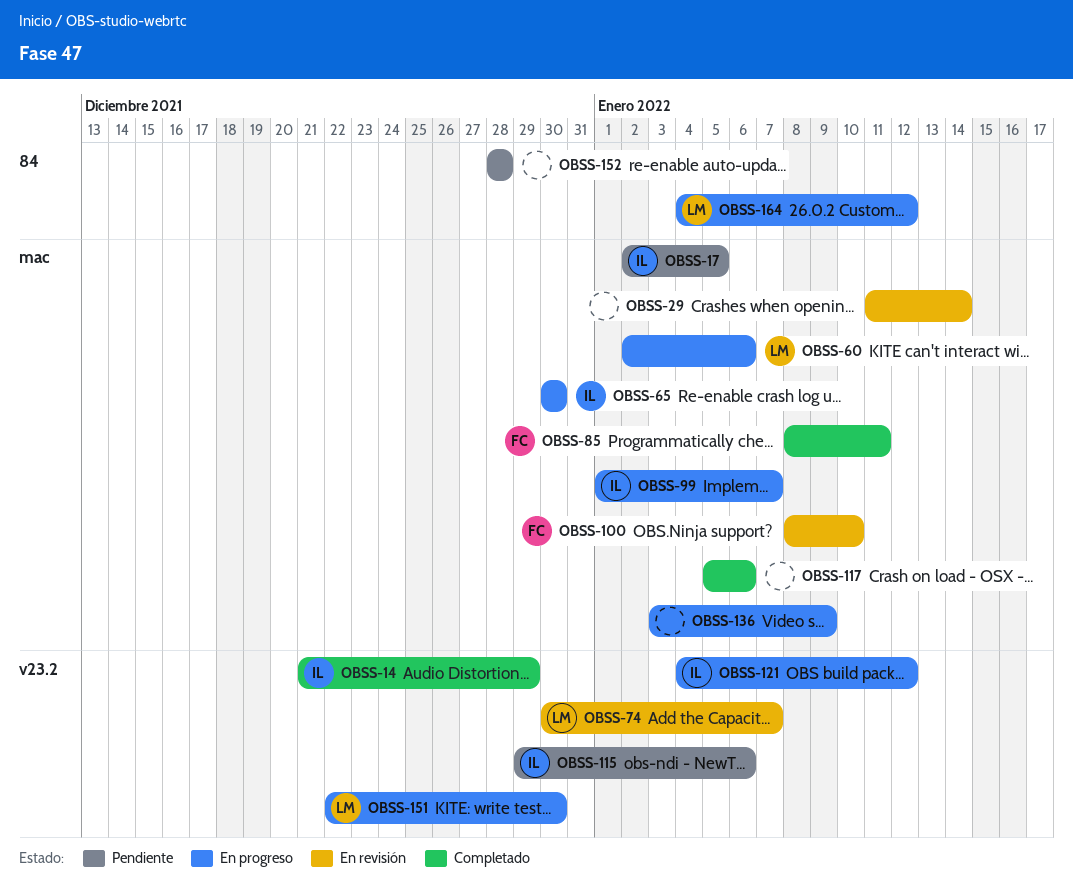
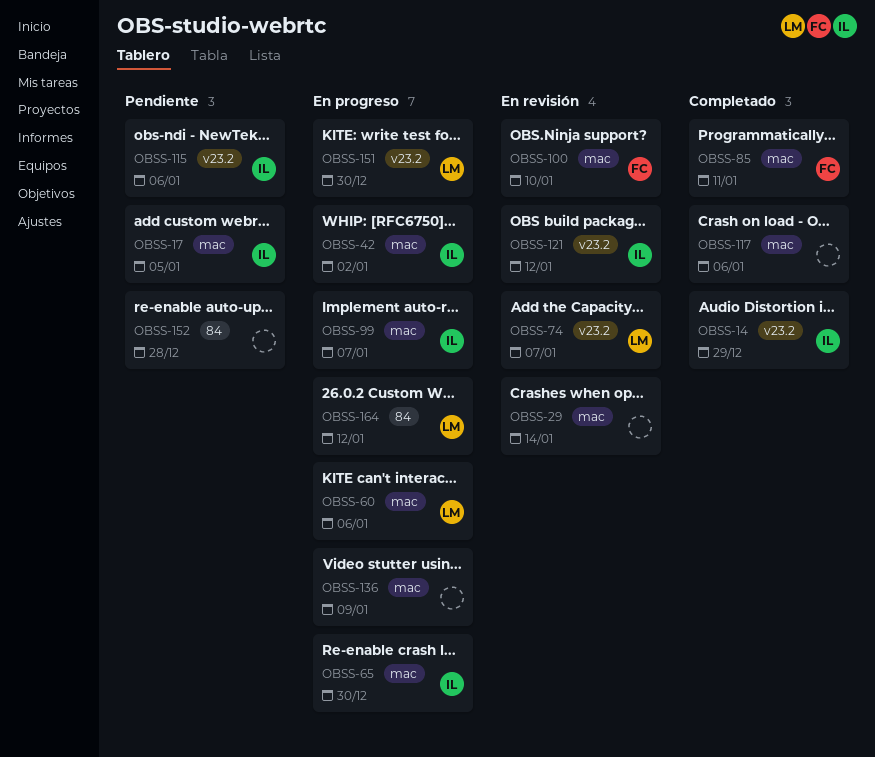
OBSS-42: none -> present
OBSS-121, status: En progreso -> En revisión

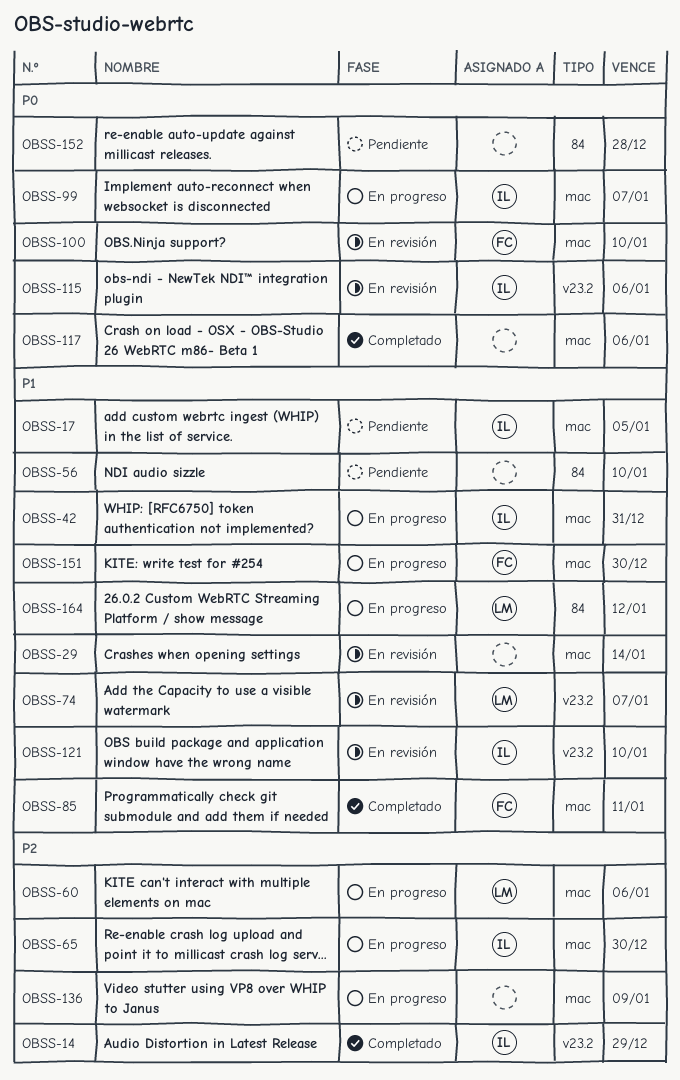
OBSS-42, due: Jan 2 -> Dec 31
OBSS-56: none -> present
OBSS-115, status: Pendiente -> En revisión
OBSS-121, due: Jan 12 -> Jan 10
OBSS-151, owner: LM -> FC
OBSS-151, label: v23.2 -> mac

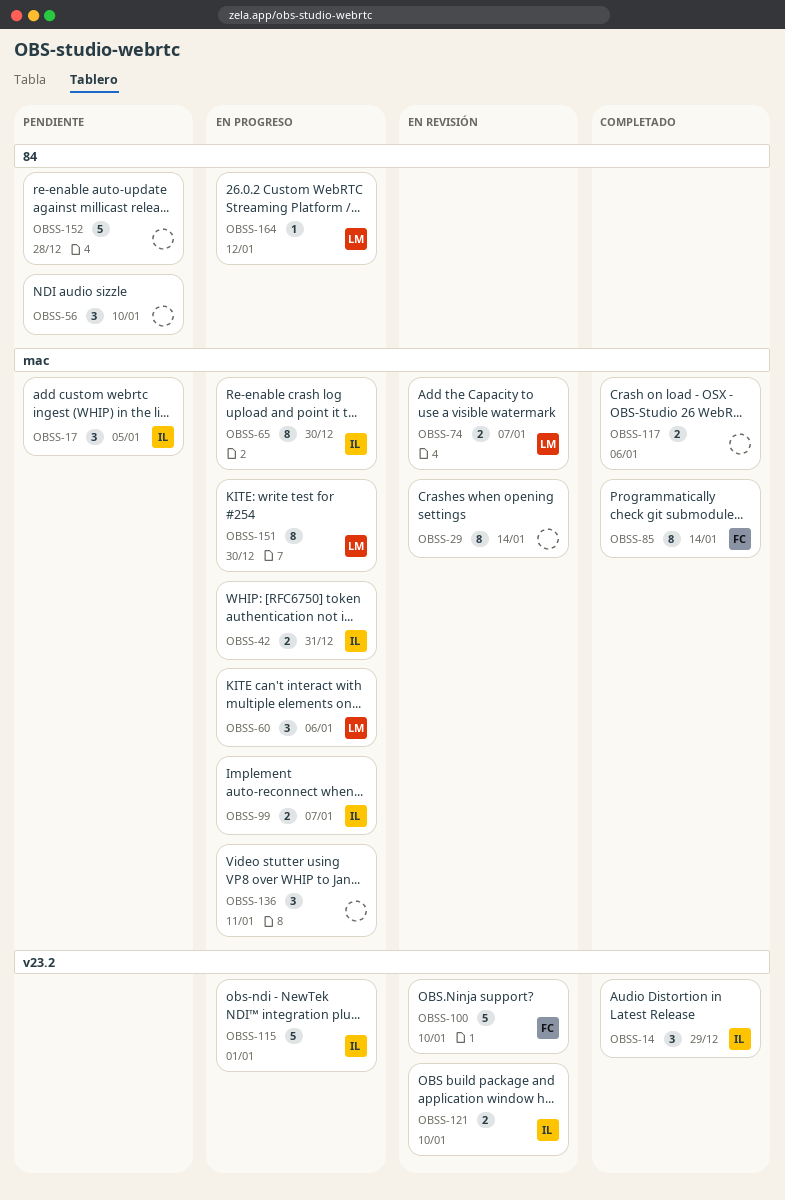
OBSS-74, label: v23.2 -> mac
OBSS-85, due: Jan 11 -> Jan 14
OBSS-100, label: mac -> v23.2
OBSS-115, status: En revisión -> En progreso
OBSS-115, due: Jan 6 -> Jan 1
OBSS-136, due: Jan 9 -> Jan 11
OBSS-151, owner: FC -> LM

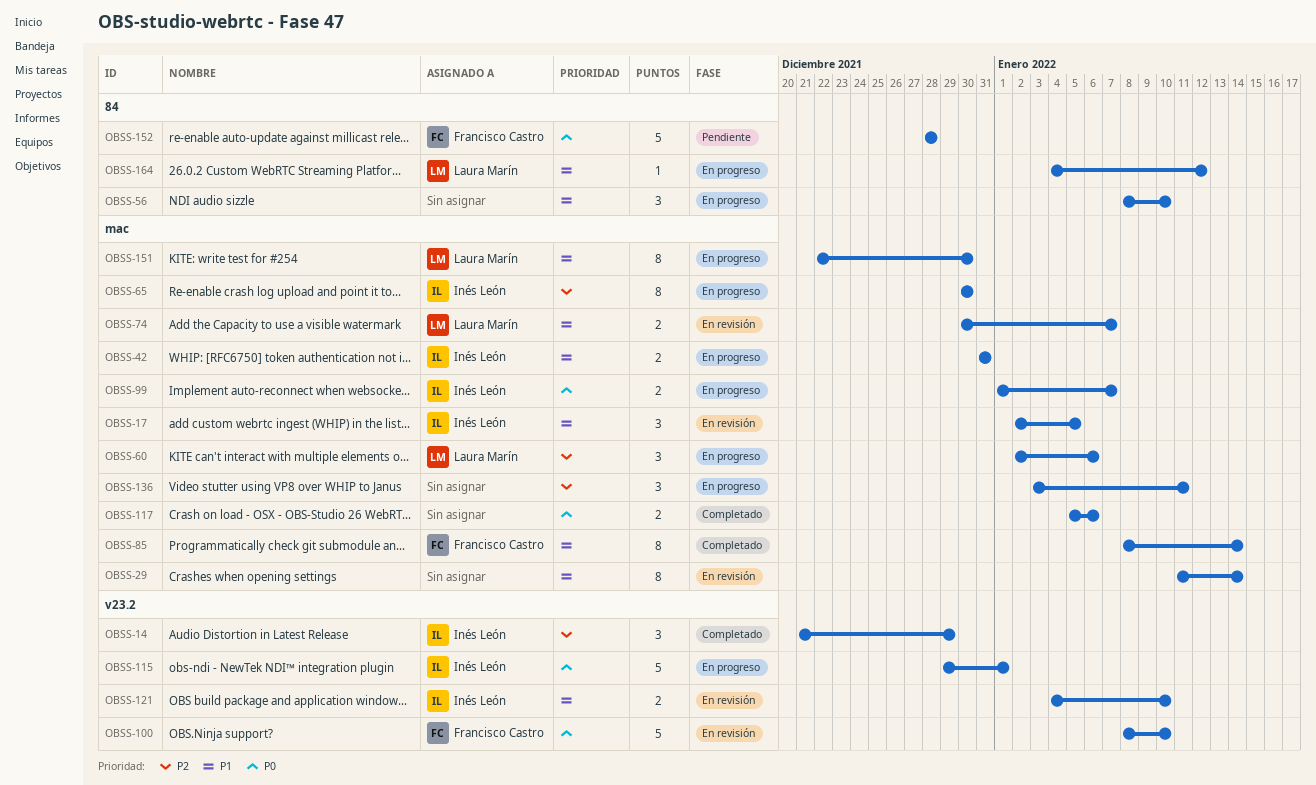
OBSS-17, status: Pendiente -> En revisión
OBSS-56, status: Pendiente -> En progreso
OBSS-152, owner: none -> Francisco Castro

